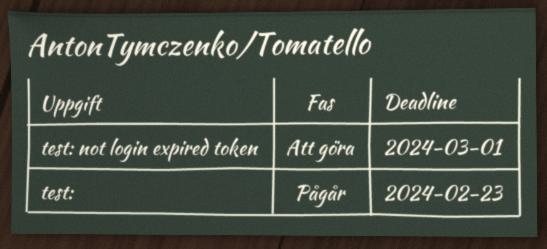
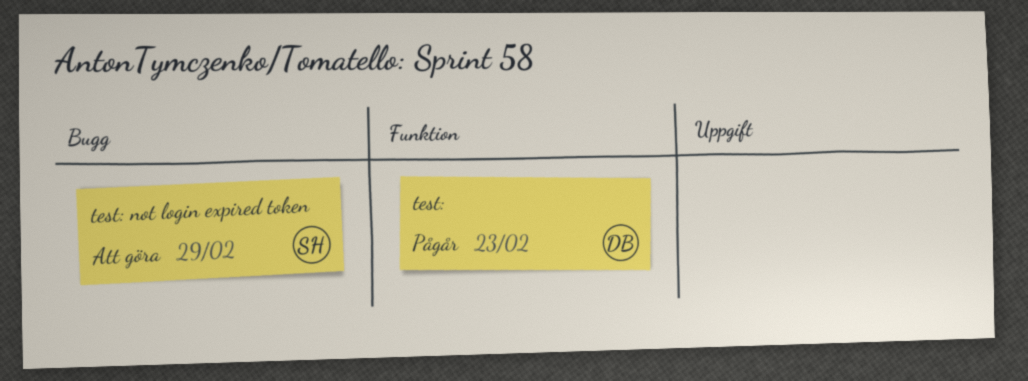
test: not login expired token, due: Mar 1 -> Feb 29

